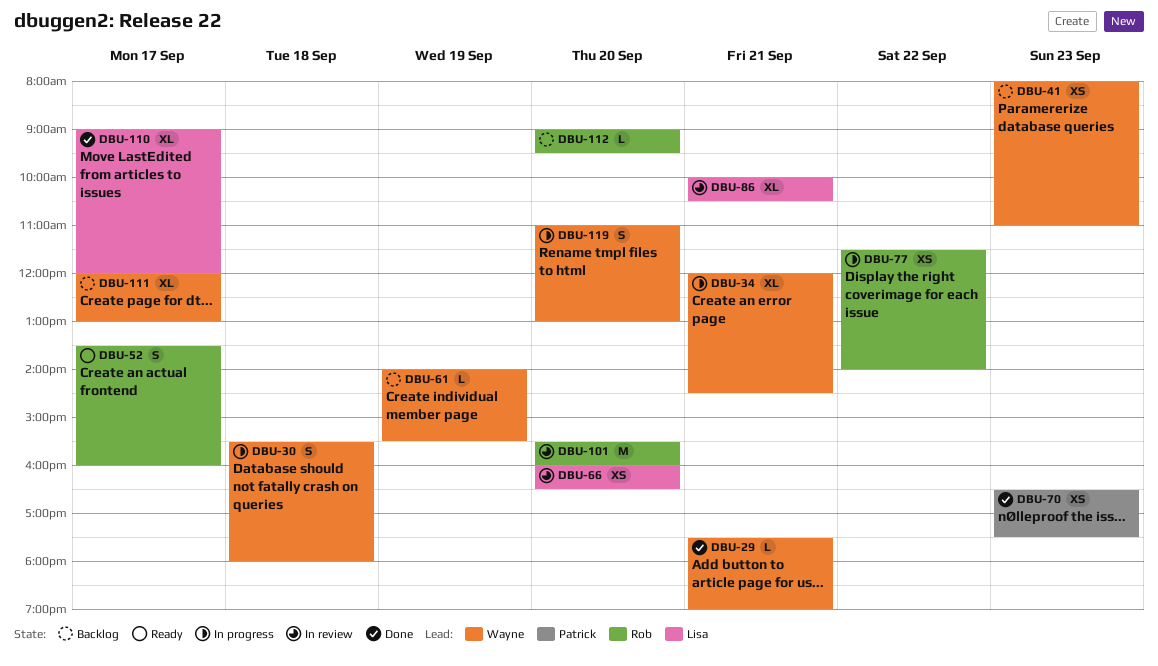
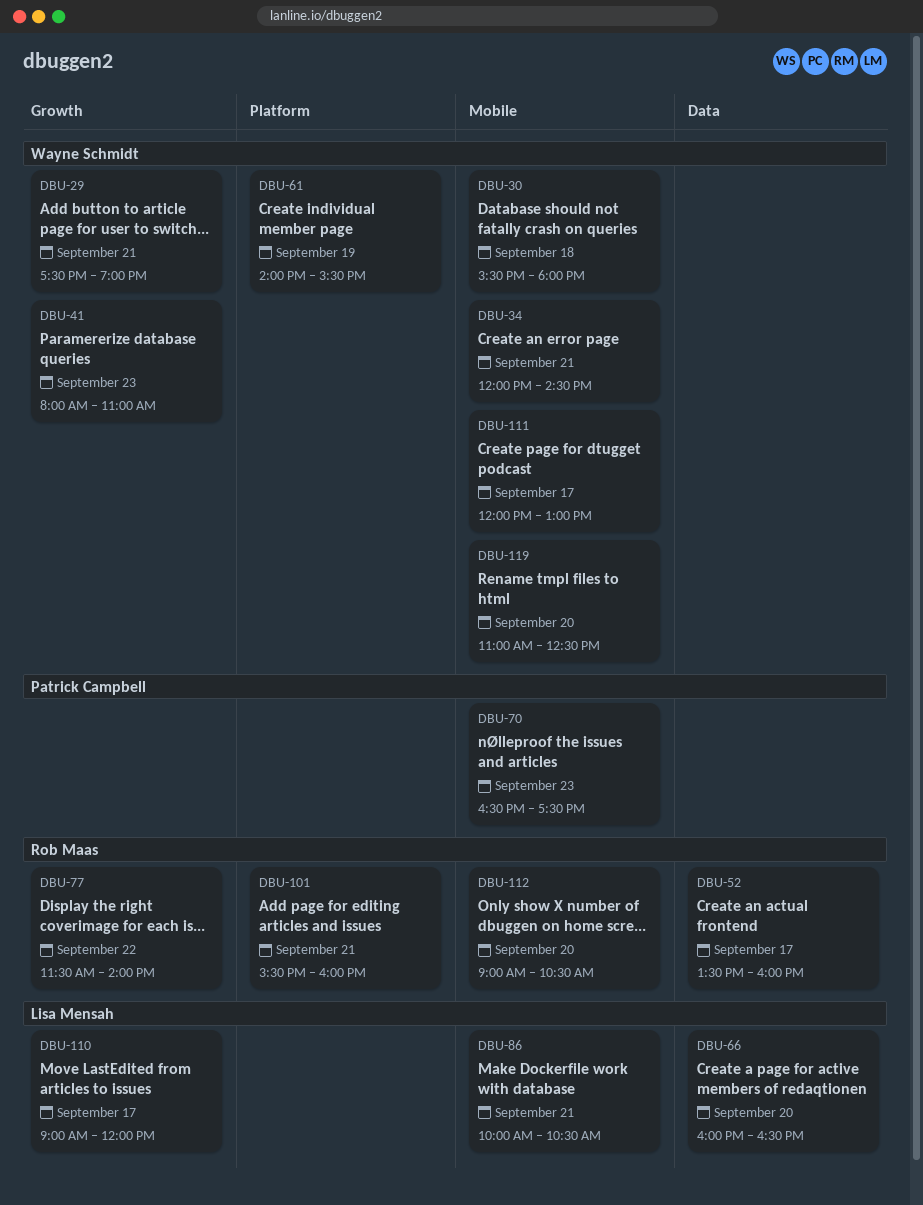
DBU-101, day: Sep 20 -> Sep 21
DBU-112, ends: 09:30 -> 10:30
DBU-119, ends: 13:00 -> 12:30

